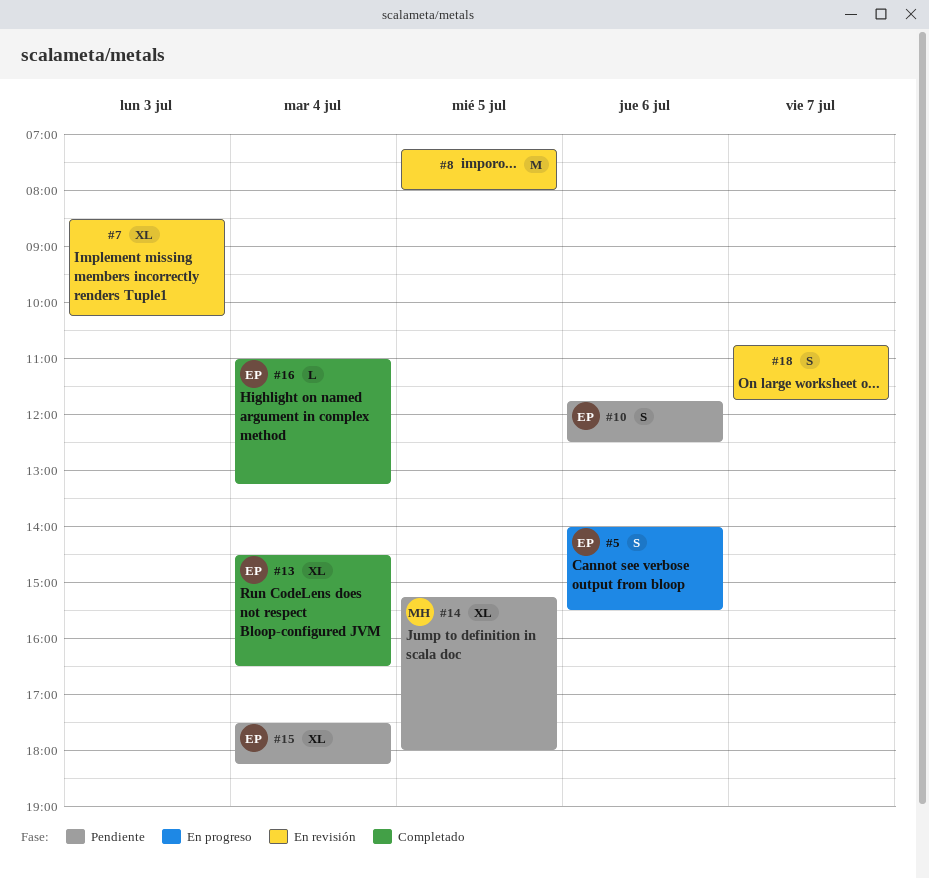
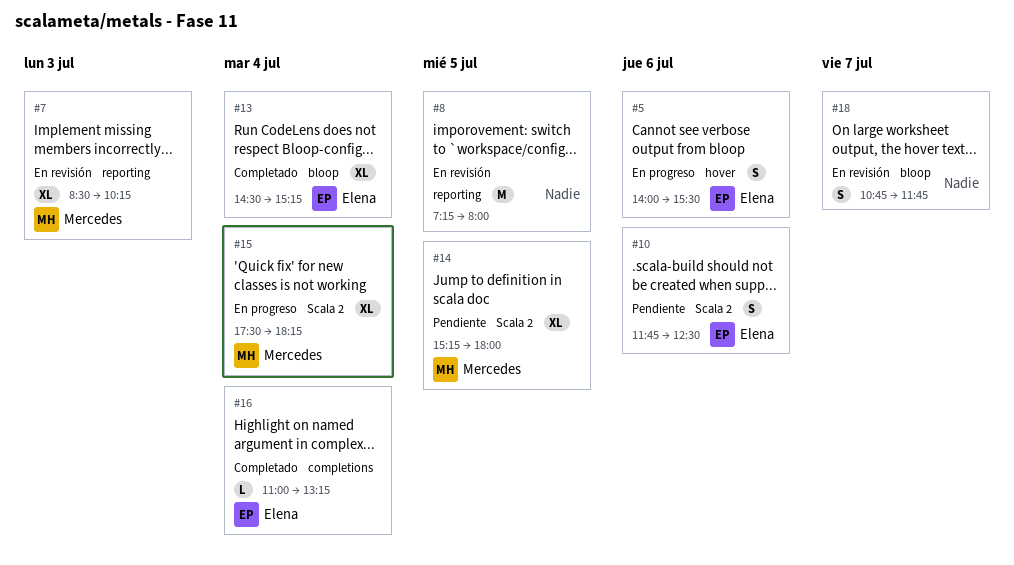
#7, owner: none -> Mercedes
#13, ends: 16:30 -> 15:15
#15, status: Pendiente -> En progreso
#15, owner: Elena -> Mercedes

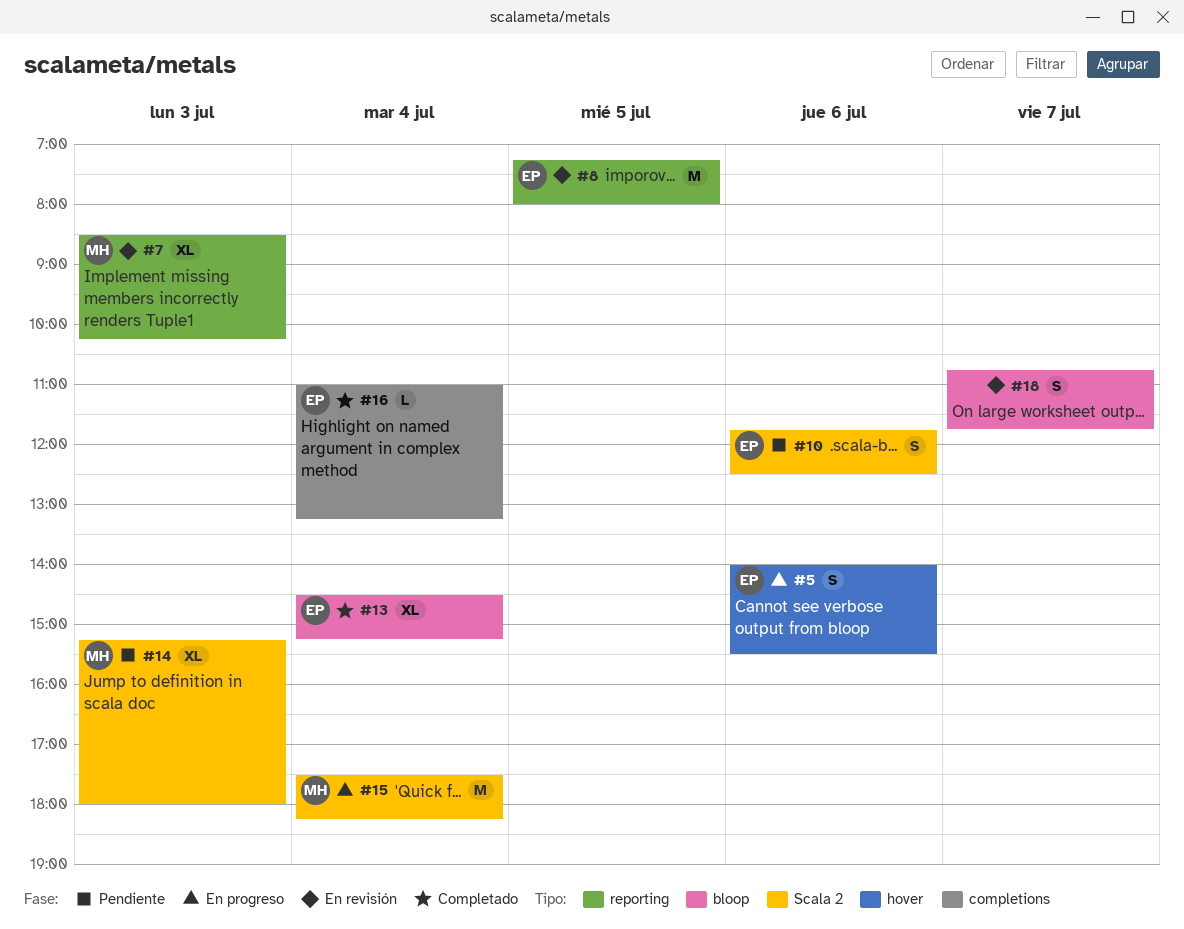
#8, owner: none -> Elena
#14, day: Jul 5 -> Jul 3
#15, estimate: XL -> M

